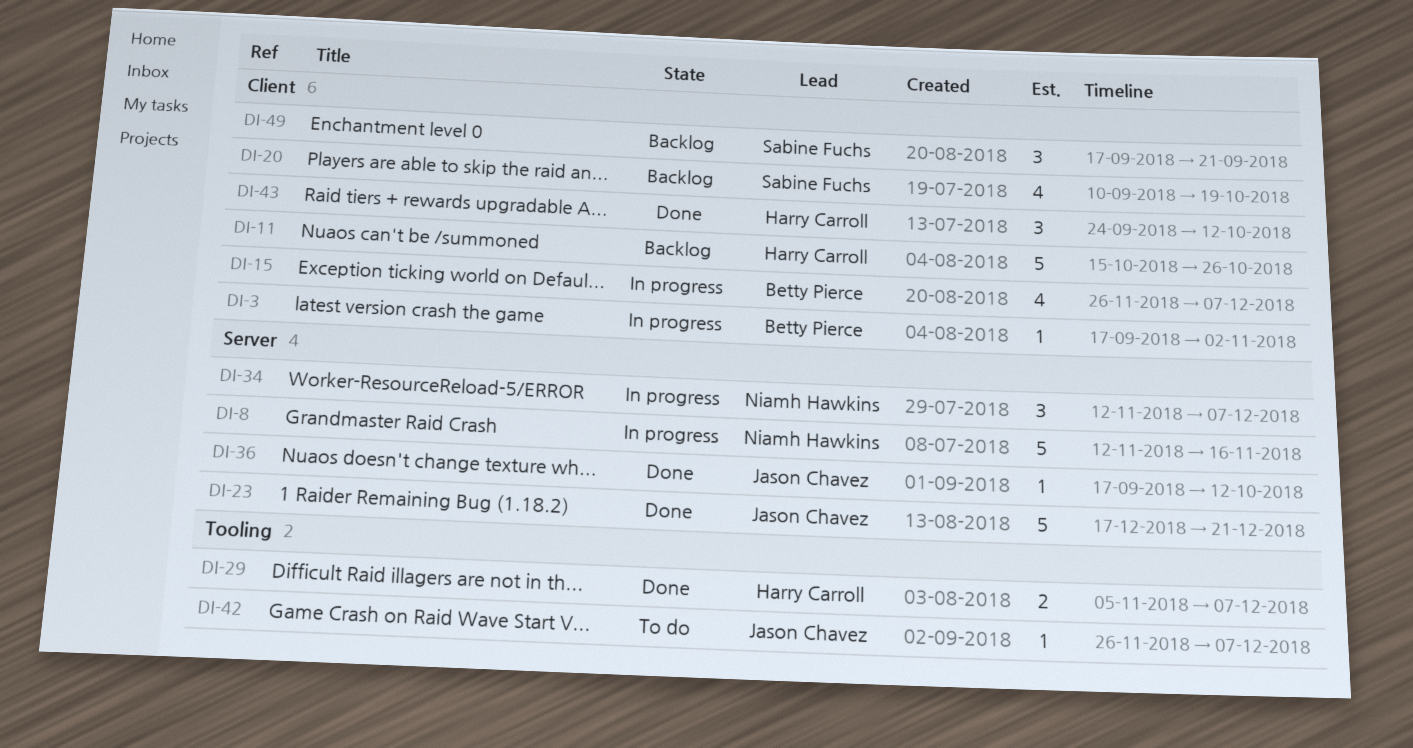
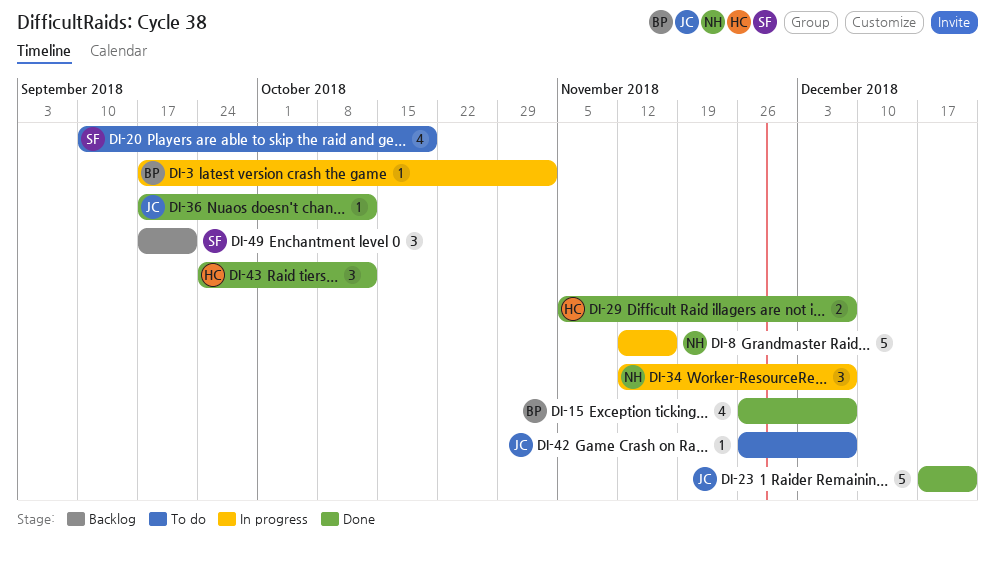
DI-11: present -> none
DI-15, status: In progress -> Done
DI-20, status: Backlog -> To do

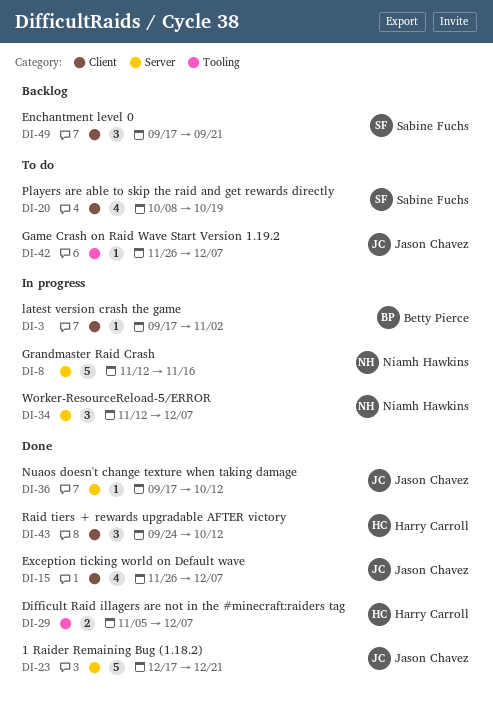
DI-15, owner: Betty Pierce -> Jason Chavez
DI-20, start: Sep 10 -> Oct 8

